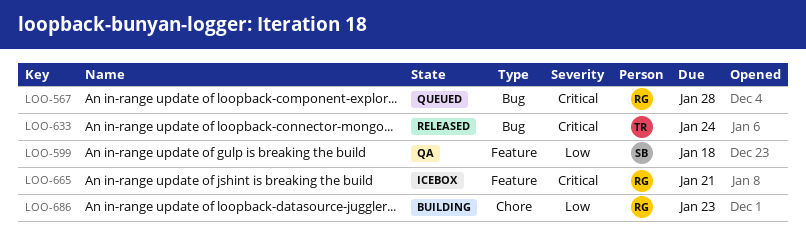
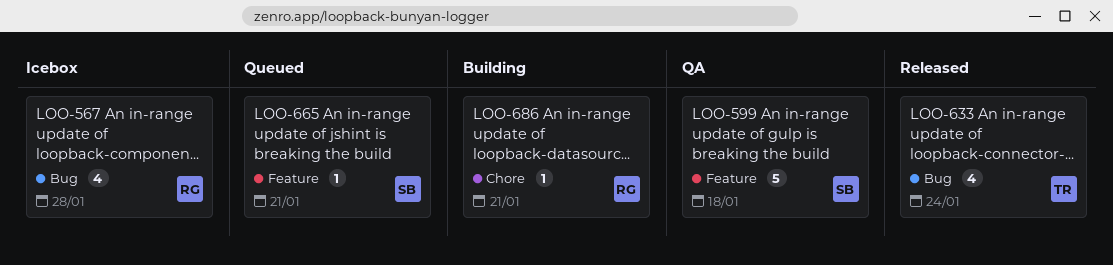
LOO-567, status: Queued -> Icebox
LOO-665, status: Icebox -> Queued
LOO-665, owner: RG -> SB
LOO-686, due: Jan 23 -> Jan 21

